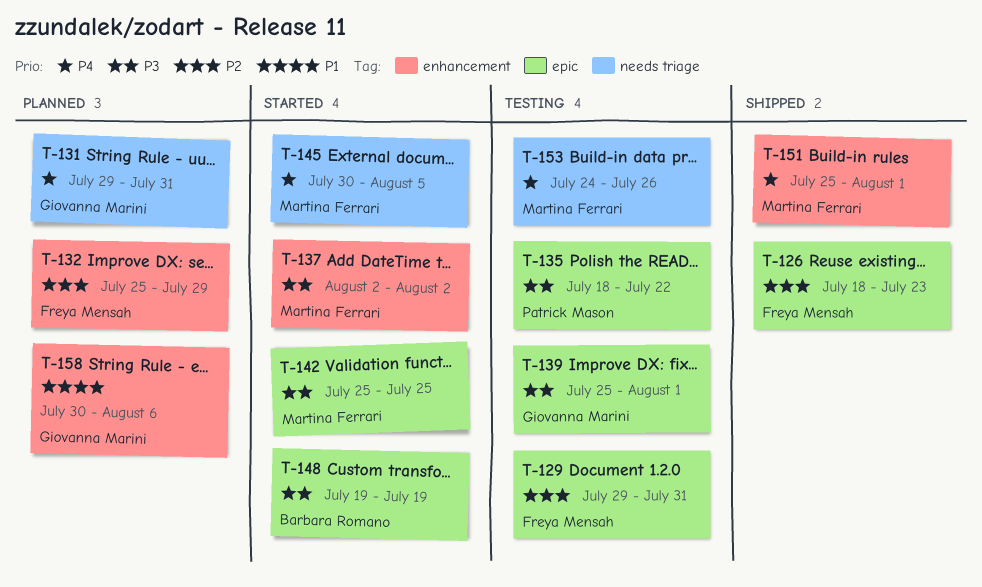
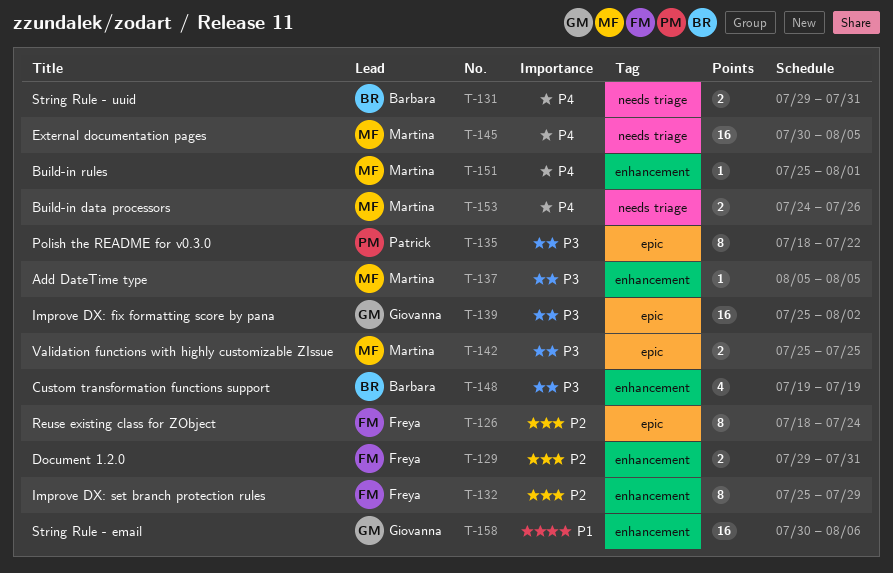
T-126, due: Jul 23 -> Jul 24
T-129, label: epic -> enhancement
T-131, owner: Giovanna Marini -> Barbara Romano
T-137, start: Aug 2 -> Aug 5
T-137, due: Aug 2 -> Aug 5
T-139, due: Aug 1 -> Aug 2
T-148, label: epic -> enhancement

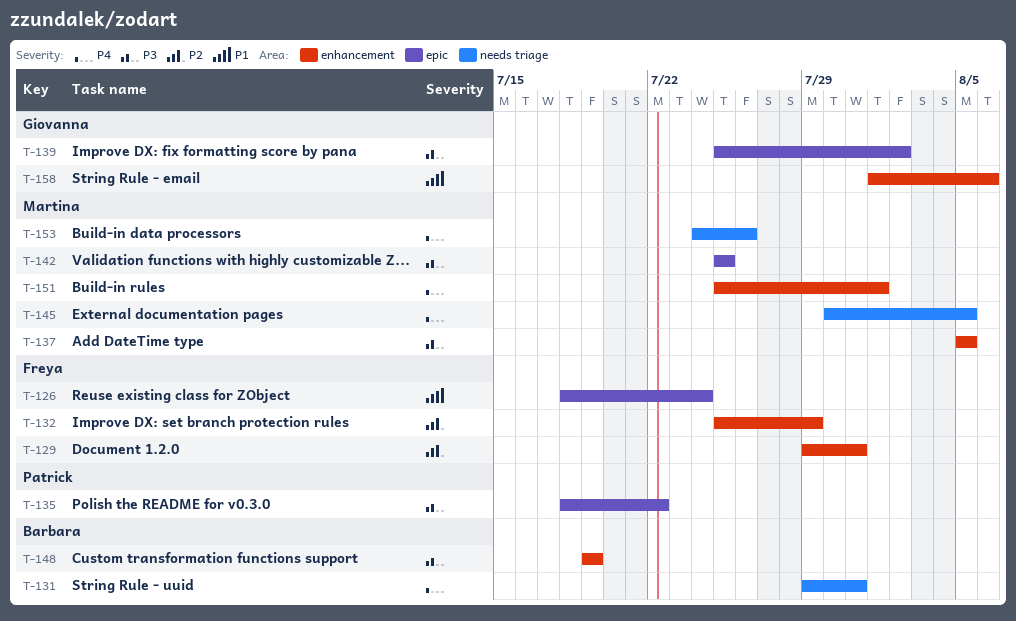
T-126, priority: P2 -> P1
T-158, start: Jul 30 -> Aug 1

